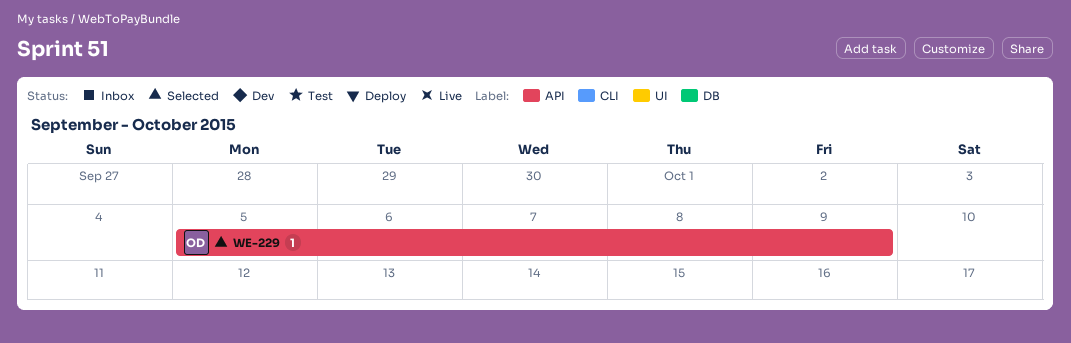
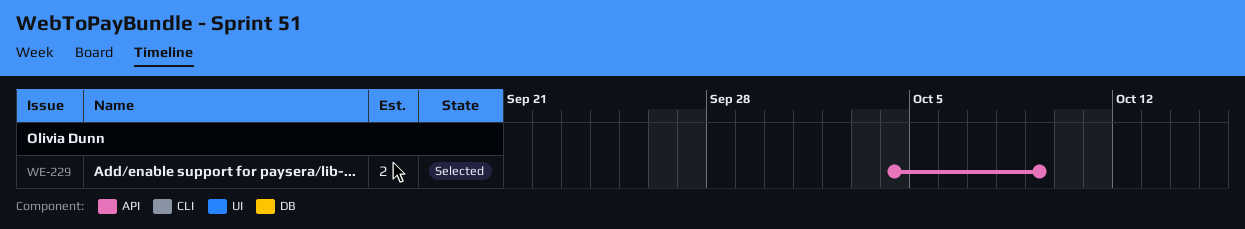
WE-229, estimate: 1 -> 2
WE-229, start: Oct 5 -> Oct 4

